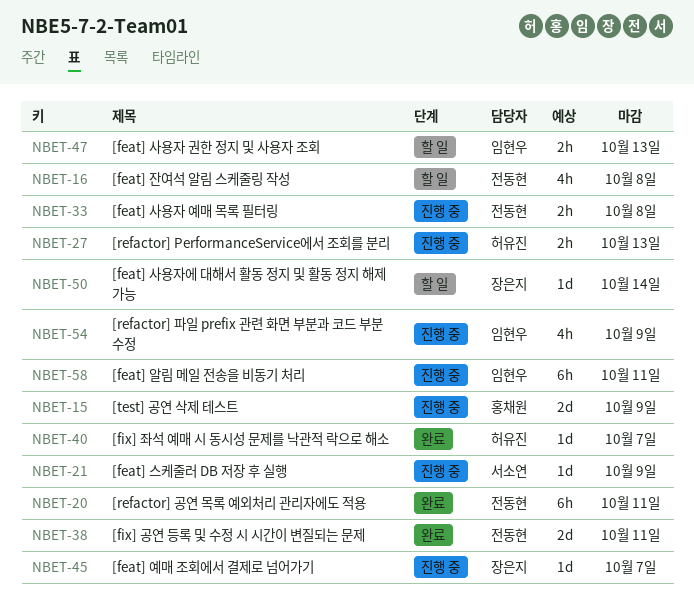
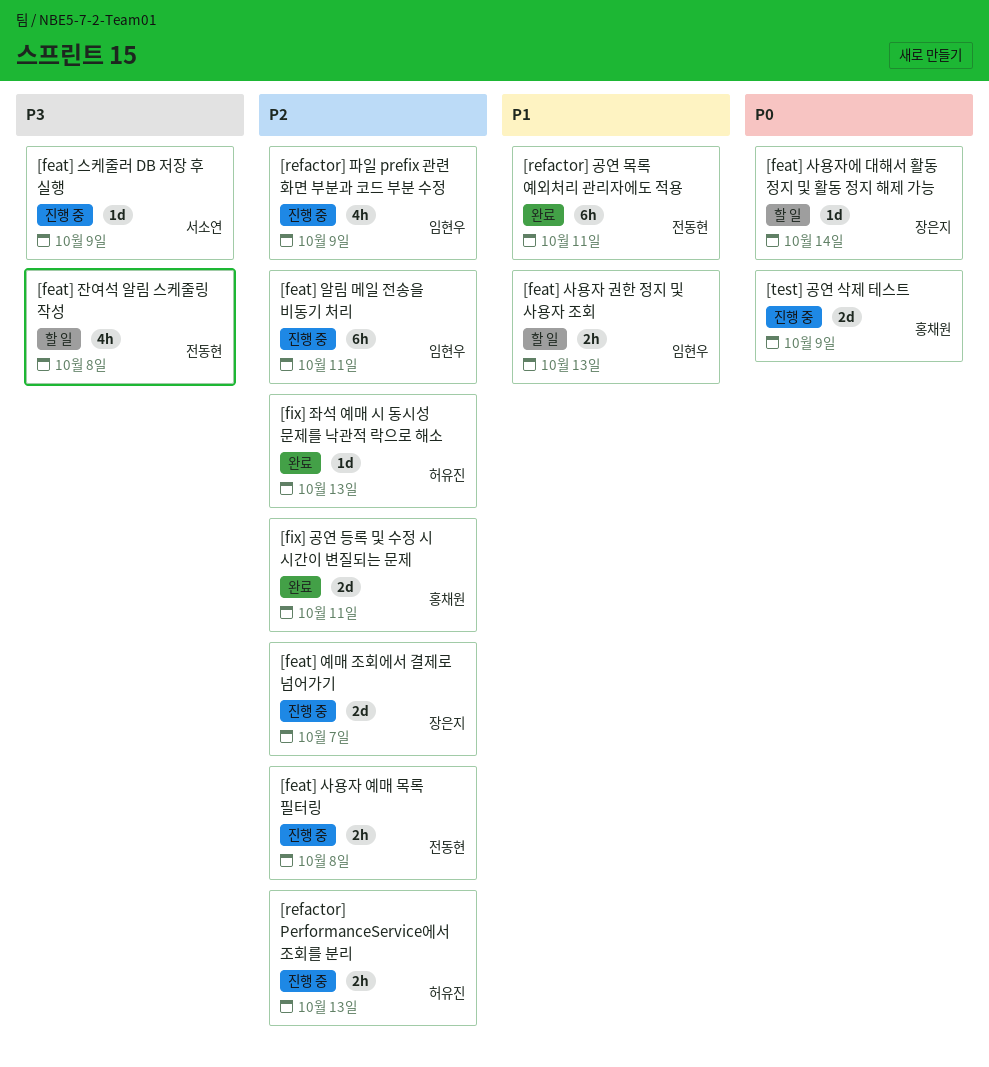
[feat] 예매 조회에서 결제로 넘어가기, estimate: 1d -> 2d
[fix] 공연 등록 및 수정 시 시간이 변질되는 문제, owner: 전동현 -> 홍채원
[fix] 좌석 예매 시 동시성 문제를 낙관적 락으로 해소, due: Oct 7 -> Oct 13

